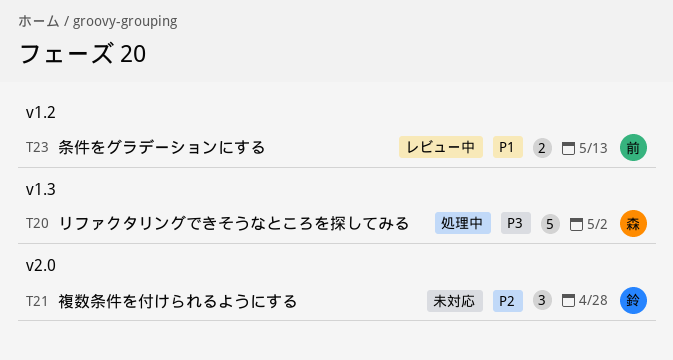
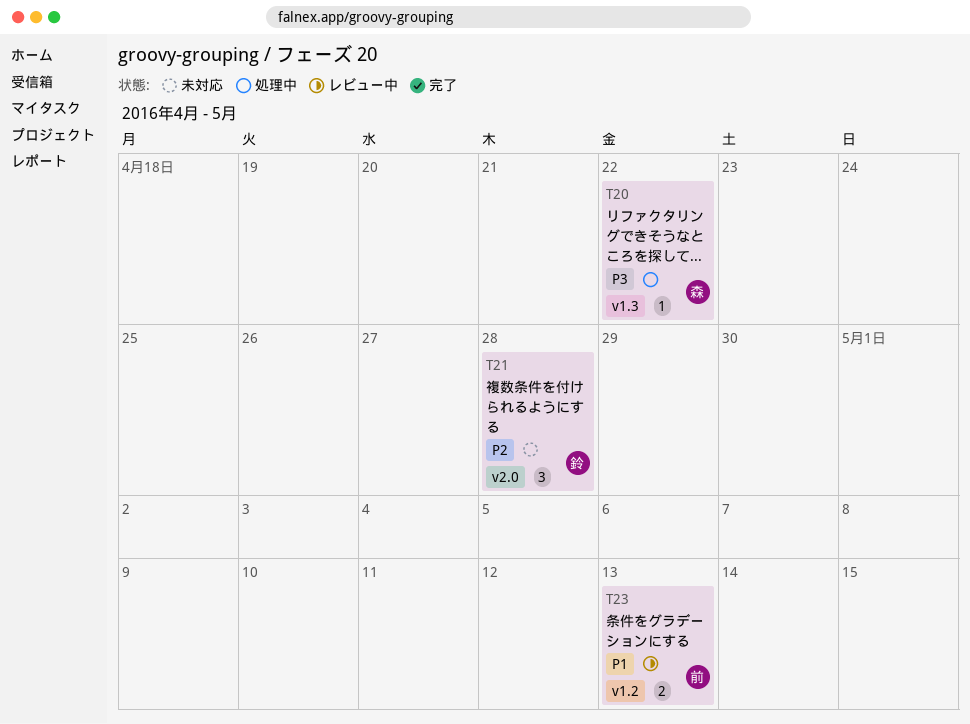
T20, estimate: 5 -> 1
T20, due: May 2 -> Apr 22

